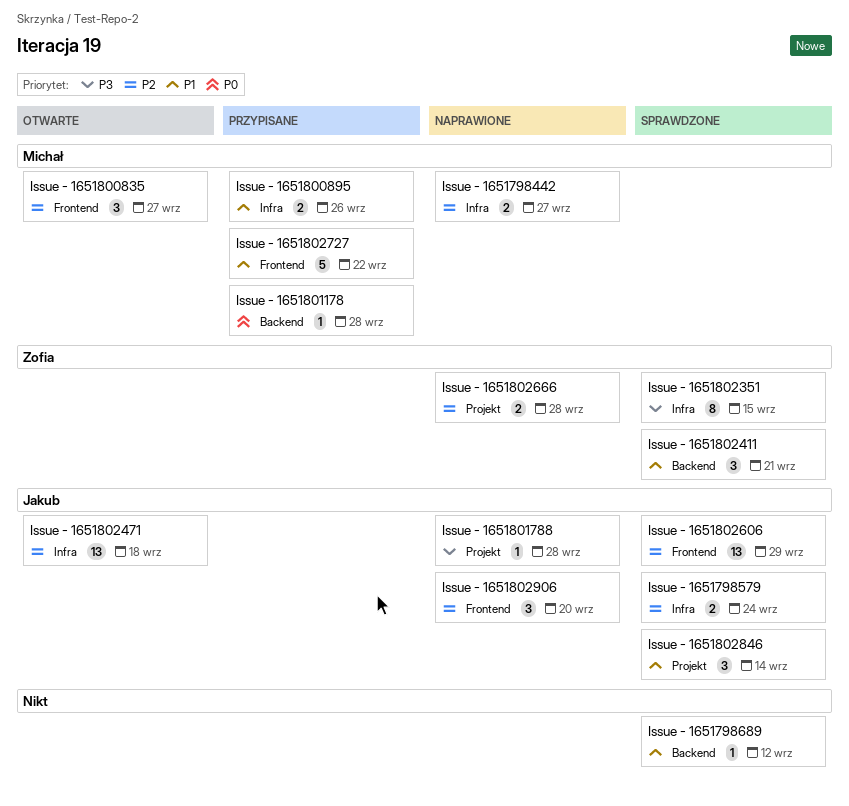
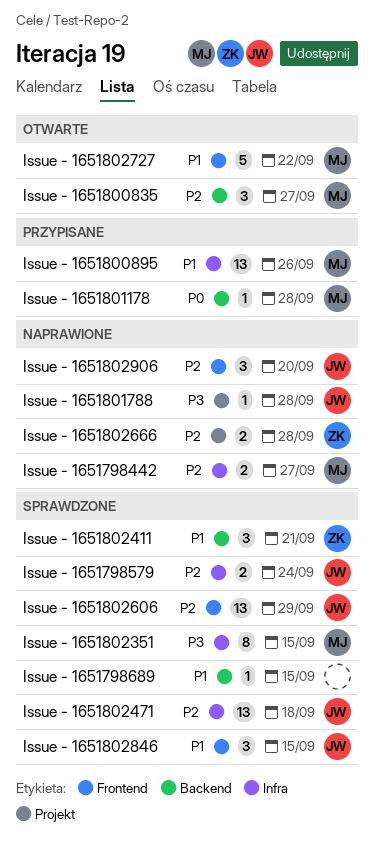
Issue - 1651798689, due: Sep 12 -> Sep 15
Issue - 1651800835, label: Frontend -> Backend
Issue - 1651800895, estimate: 2 -> 13
Issue - 1651802351, owner: Zofia -> Michał
Issue - 1651802471, status: Otwarte -> Sprawdzone
Issue - 1651802727, status: Przypisane -> Otwarte
Issue - 1651802846, label: Projekt -> Frontend
Issue - 1651802846, due: Sep 14 -> Sep 15

